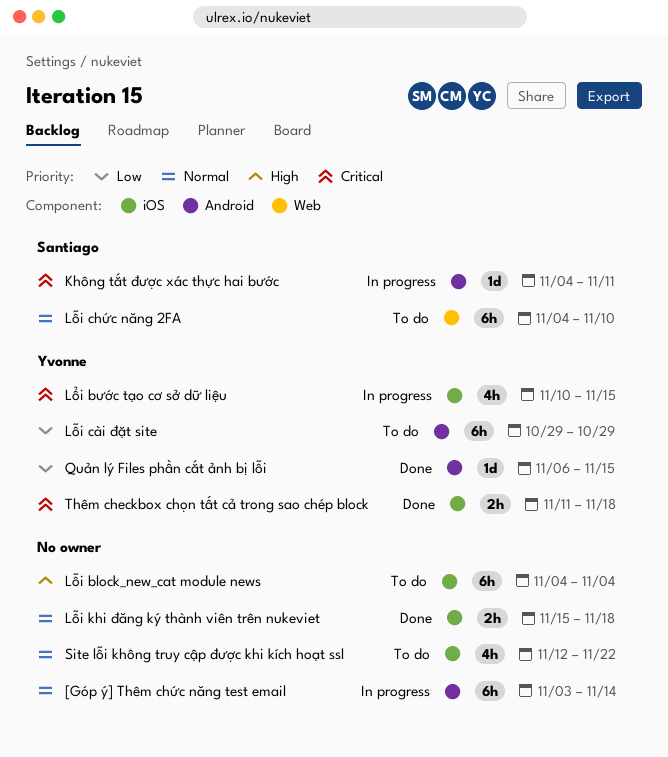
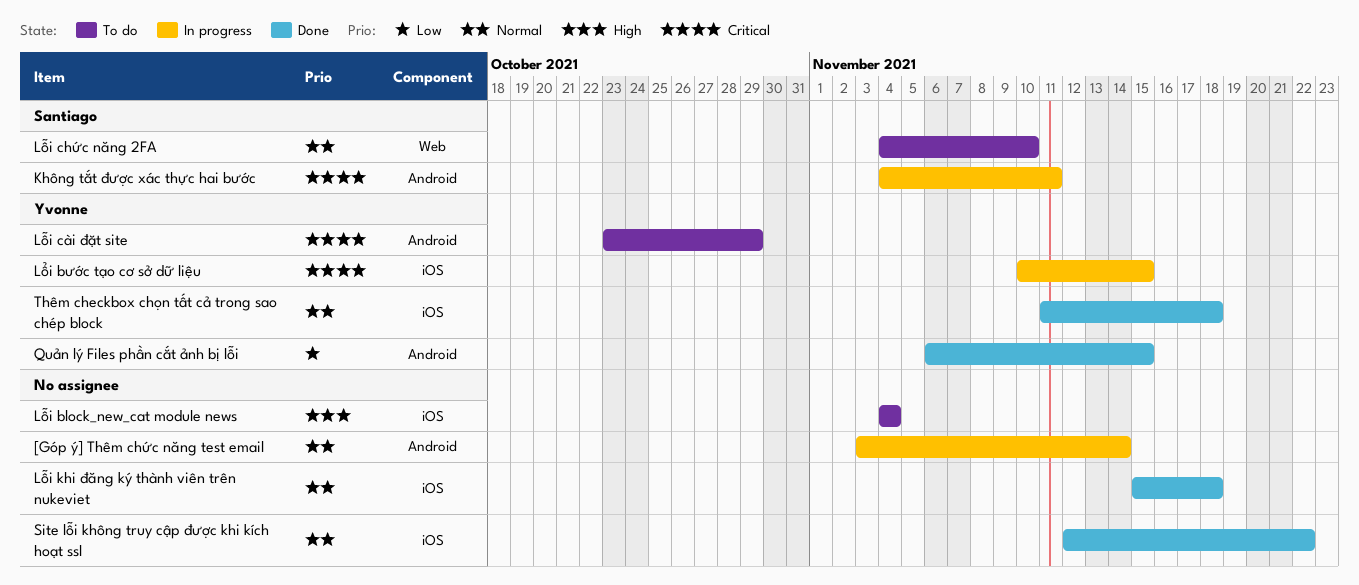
Lỗi cài đặt site, priority: Low -> Critical
Lỗi cài đặt site, start: Oct 29 -> Oct 23
Site lỗi không truy cập được khi kích hoạt ssl, status: To do -> Done
Thêm checkbox chọn tất cả trong sao chép block, priority: Critical -> Normal

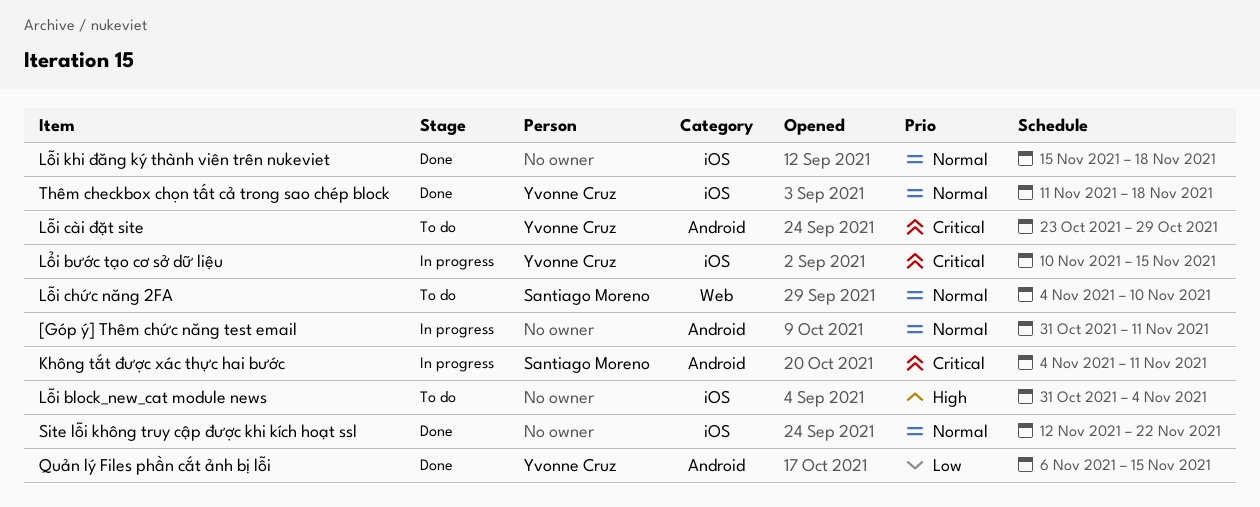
[Góp ý] Thêm chức năng test email, start: Nov 3 -> Oct 31
[Góp ý] Thêm chức năng test email, due: Nov 14 -> Nov 11
Lỗi block_new_cat module news, start: Nov 4 -> Oct 31

